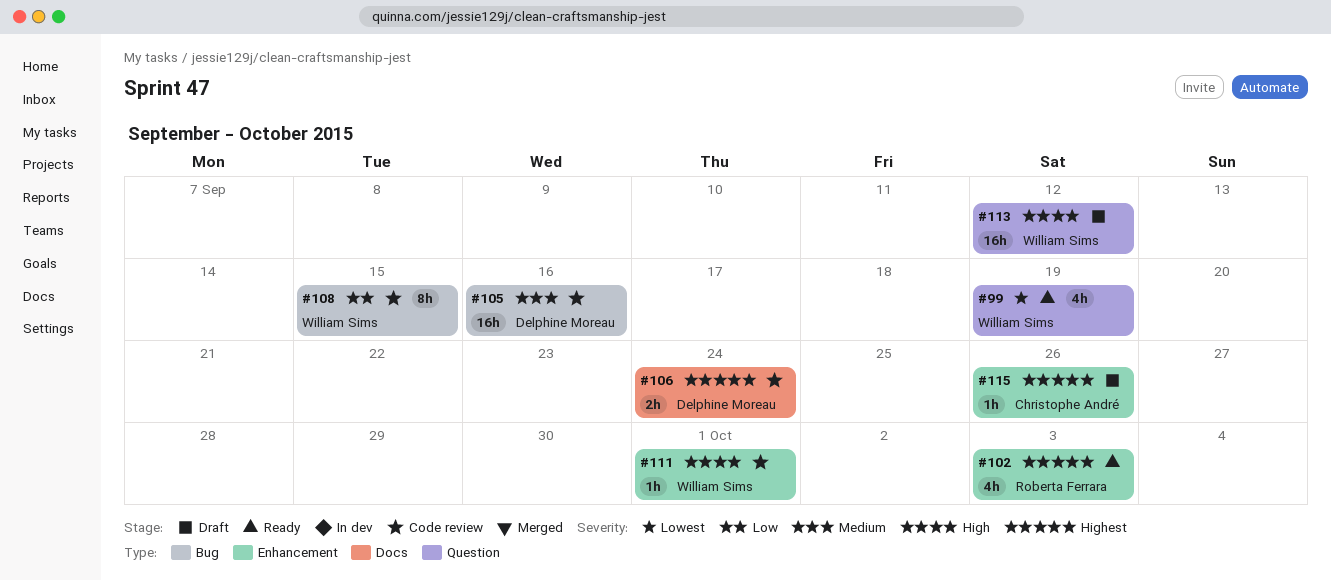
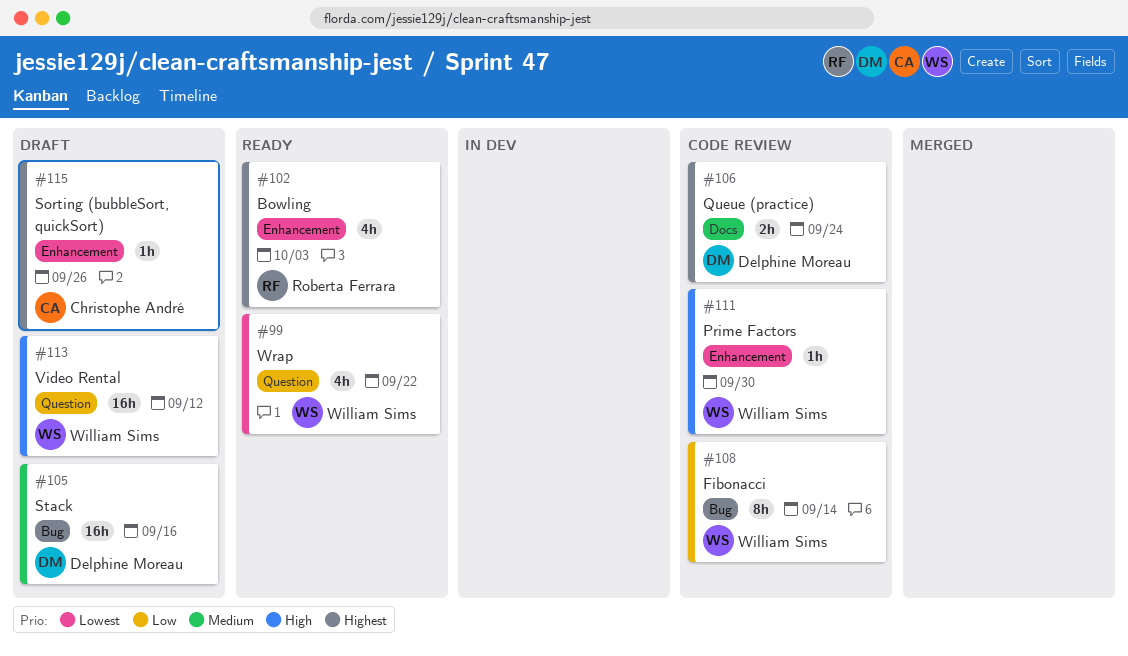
#99, due: Sep 19 -> Sep 22
#105, status: Code review -> Draft
#108, due: Sep 15 -> Sep 14
#111, due: Oct 1 -> Sep 30

